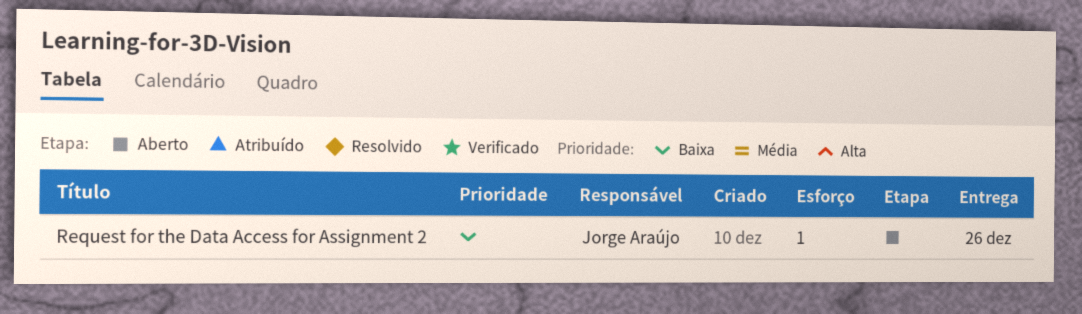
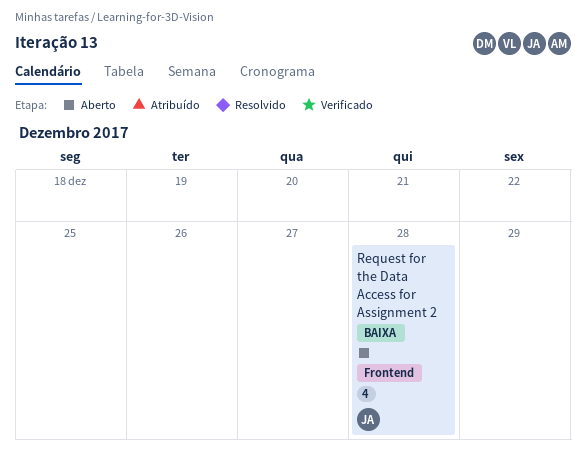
Request for the Data Access for Assignment 2, estimate: 1 -> 4
Request for the Data Access for Assignment 2, due: Dec 26 -> Dec 28

